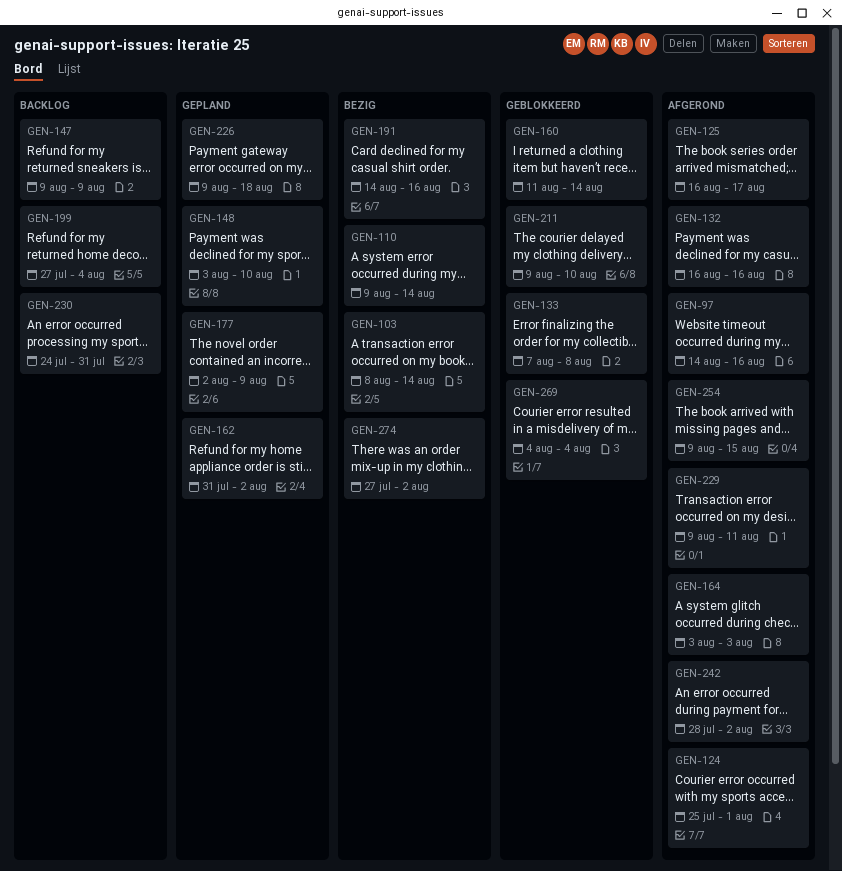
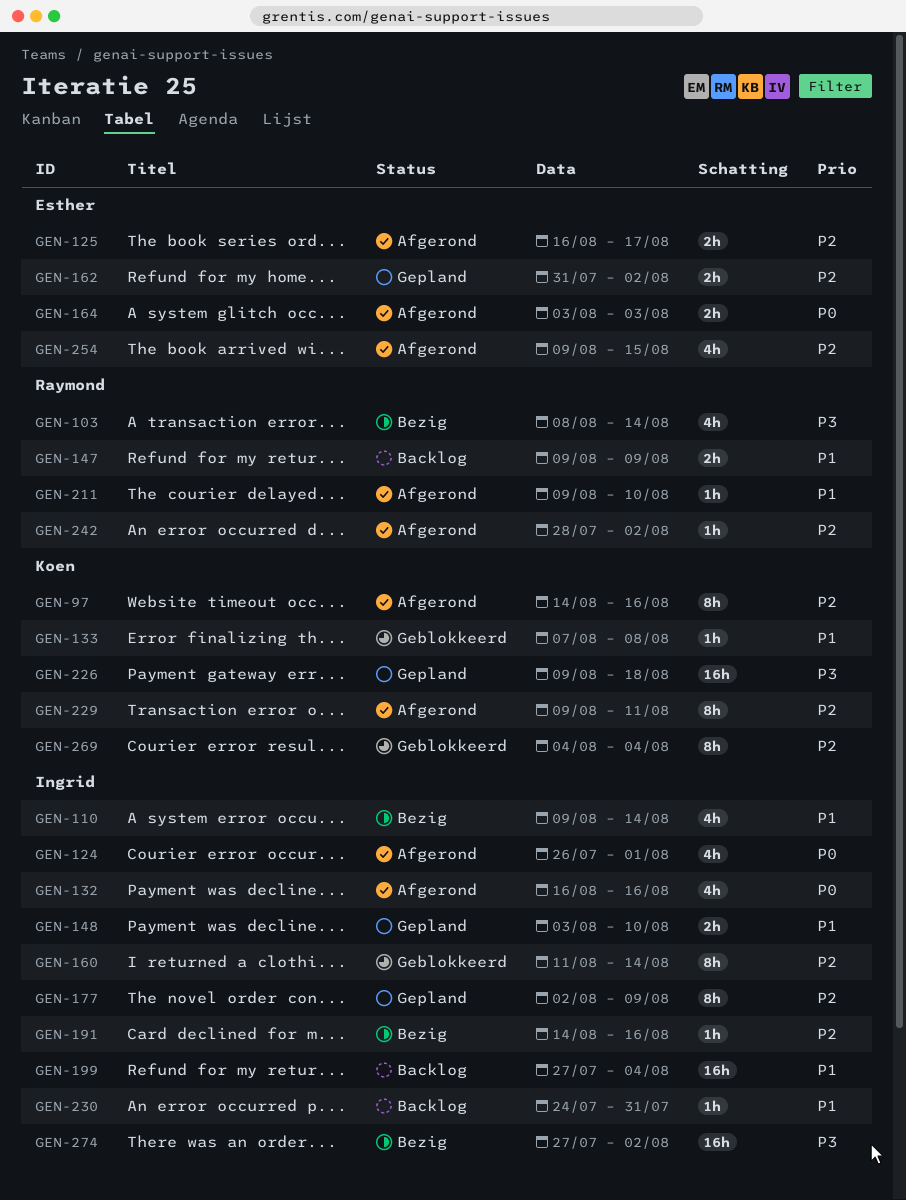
GEN-124, start: Jul 25 -> Jul 26
GEN-211, status: Geblokkeerd -> Afgerond

